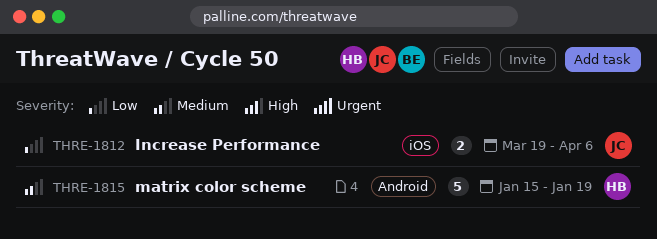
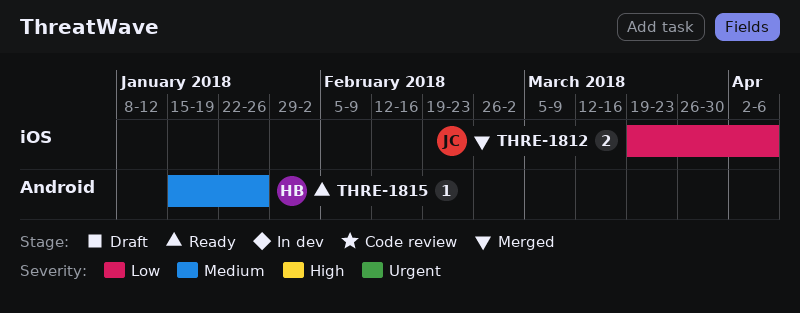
THRE-1815, estimate: 5 -> 1
THRE-1815, due: Jan 19 -> Jan 26

